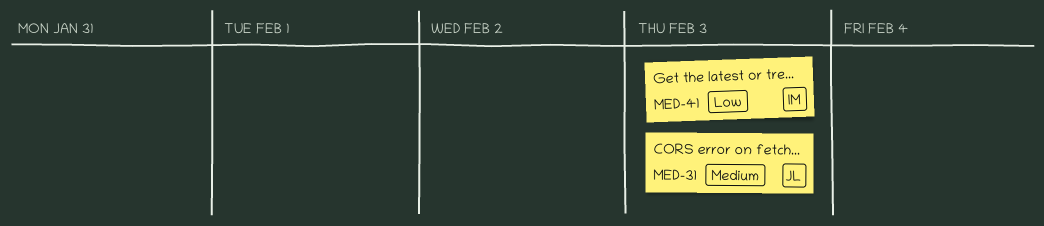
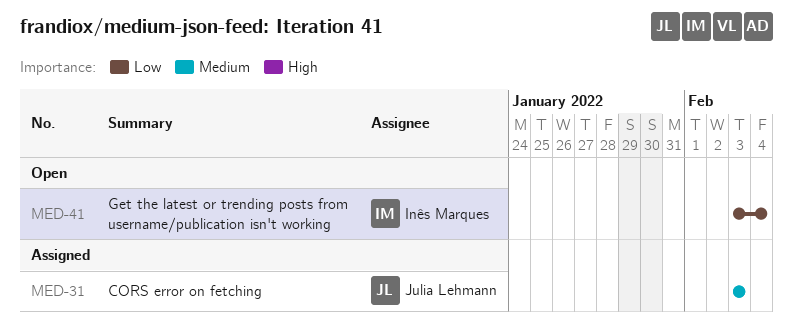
MED-41, due: Feb 3 -> Feb 4

